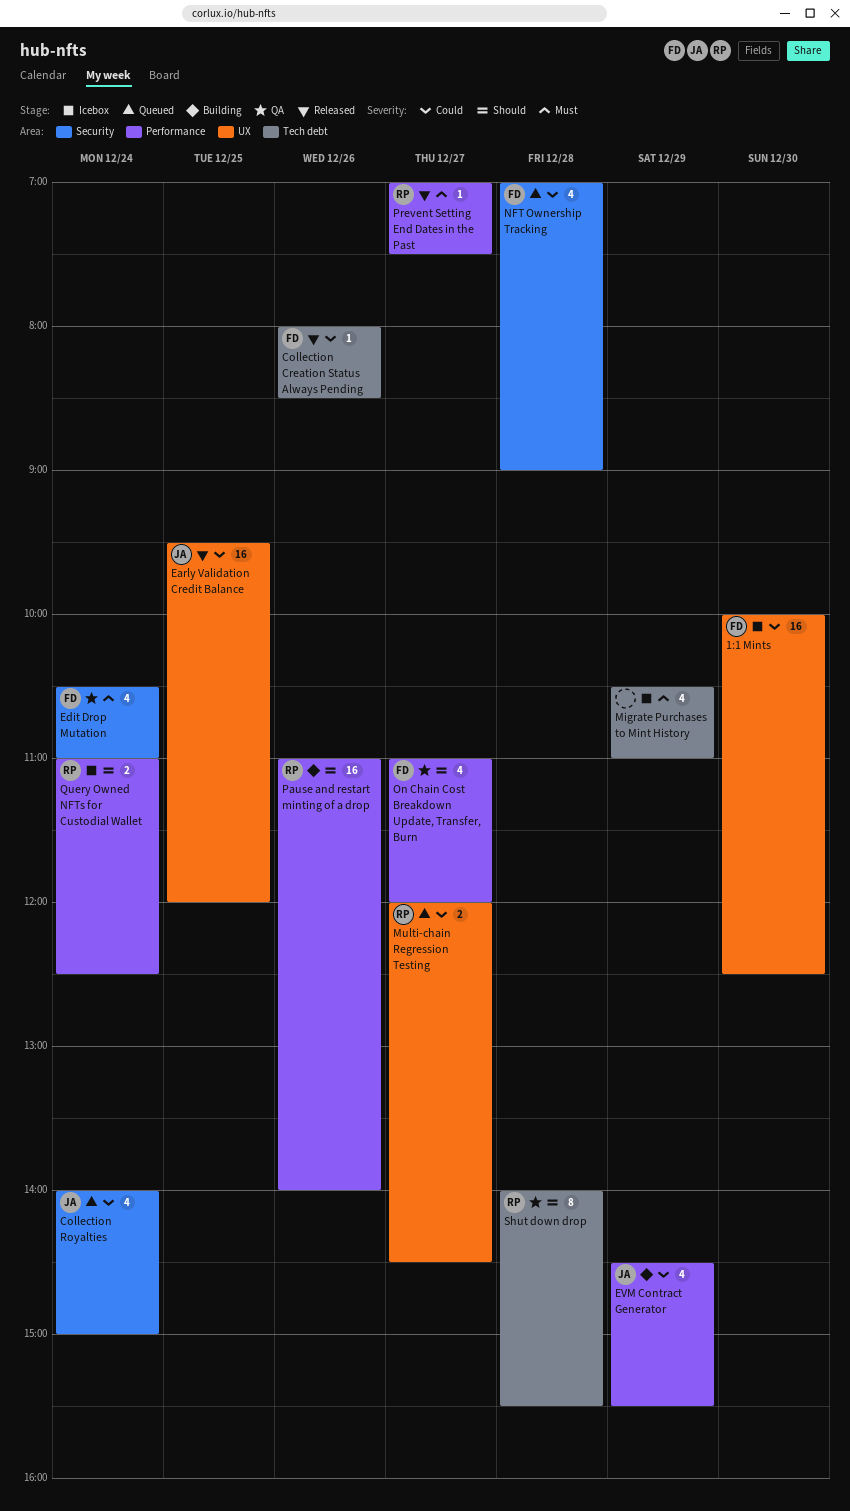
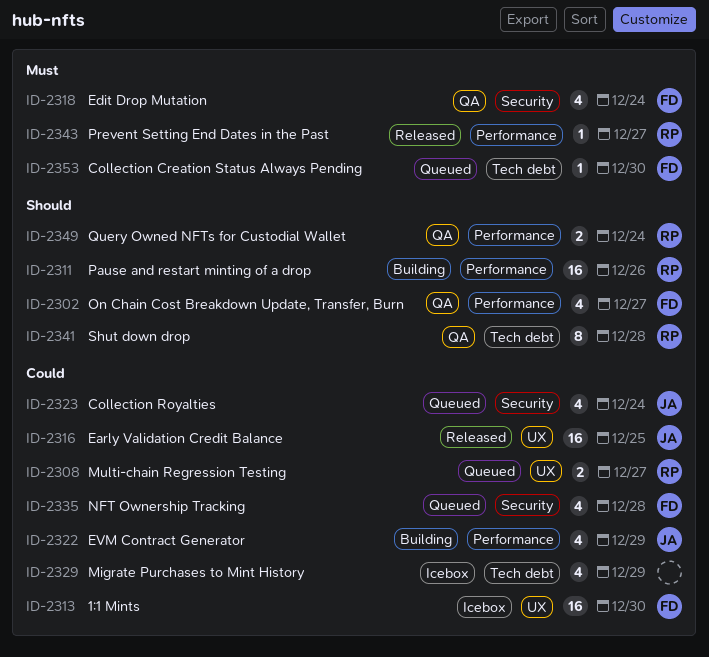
Collection Creation Status Always Pending, status: Released -> Queued
Collection Creation Status Always Pending, priority: Could -> Must
Collection Creation Status Always Pending, day: Dec 26 -> Dec 30
Migrate Purchases to Mint History, priority: Must -> Could
Query Owned NFTs for Custodial Wallet, status: Icebox -> QA

